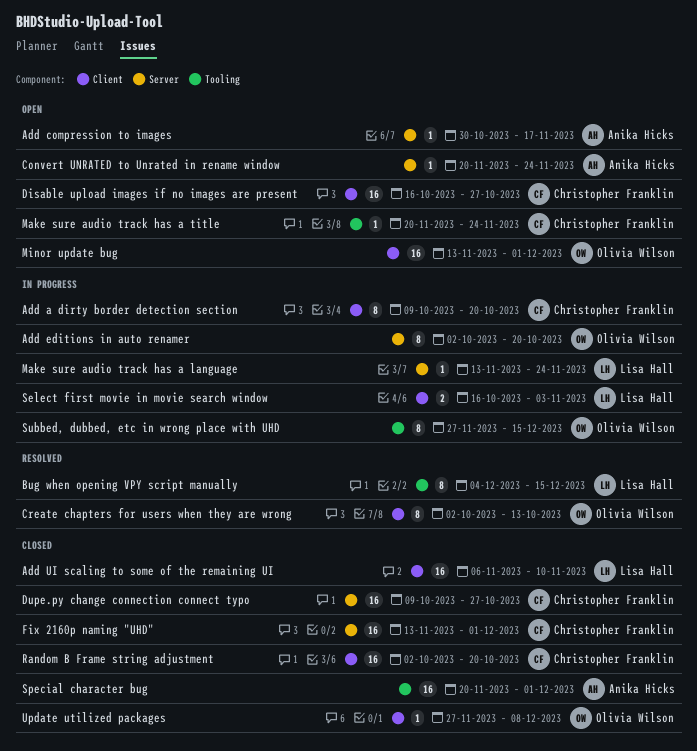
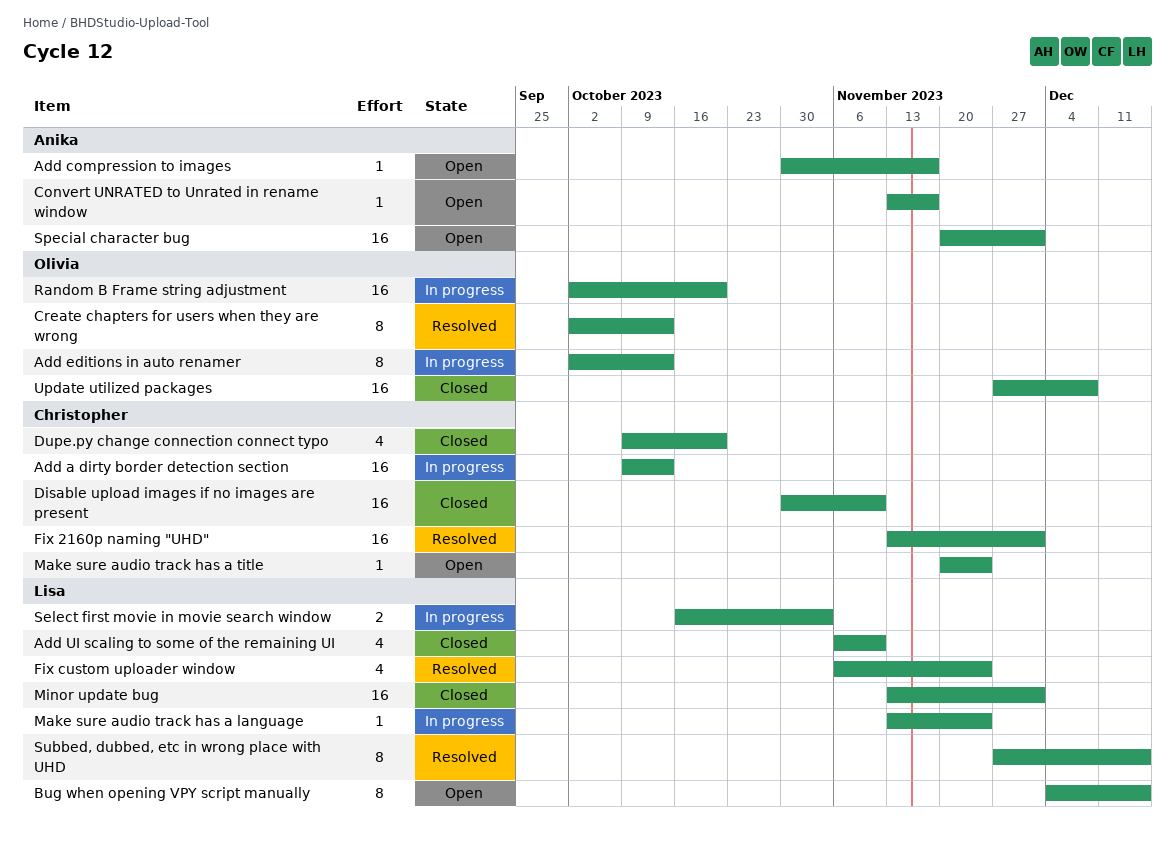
Add a dirty border detection section, estimate: 8 -> 16
Add a dirty border detection section, due: Oct 20 -> Oct 13
Add editions in auto renamer, due: Oct 20 -> Oct 13
Add UI scaling to some of the remaining UI, estimate: 16 -> 4
Bug when opening VPY script manually, status: Resolved -> Open
Convert UNRATED to Unrated in rename window, start: Nov 20 -> Nov 13
Convert UNRATED to Unrated in rename window, due: Nov 24 -> Nov 17
Disable upload images if no images are present, status: Open -> Closed
Disable upload images if no images are present, start: Oct 16 -> Oct 30
Disable upload images if no images are present, due: Oct 27 -> Nov 10
Dupe.py change connection connect typo, estimate: 16 -> 4
Dupe.py change connection connect typo, due: Oct 27 -> Oct 20
Fix 2160p naming "UHD", status: Closed -> Resolved
Fix custom uploader window: none -> present
Minor update bug, status: Open -> Closed
Minor update bug, owner: Olivia Wilson -> Lisa Hall
Random B Frame string adjustment, status: Closed -> In progress
Random B Frame string adjustment, owner: Christopher Franklin -> Olivia Wilson
Special character bug, status: Closed -> Open
Subbed, dubbed, etc in wrong place with UHD, status: In progress -> Resolved
Subbed, dubbed, etc in wrong place with UHD, owner: Olivia Wilson -> Lisa Hall
Update utilized packages, estimate: 1 -> 16

